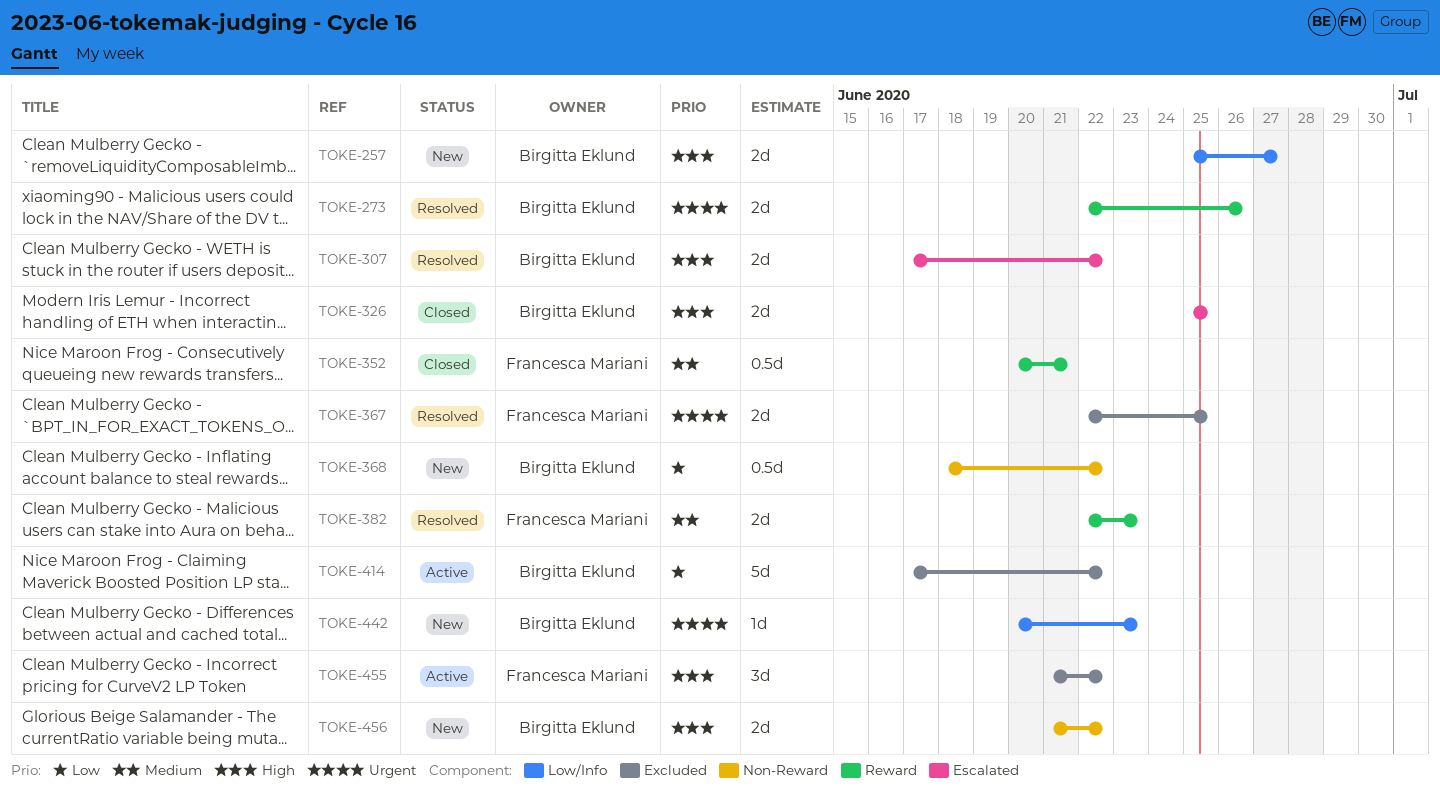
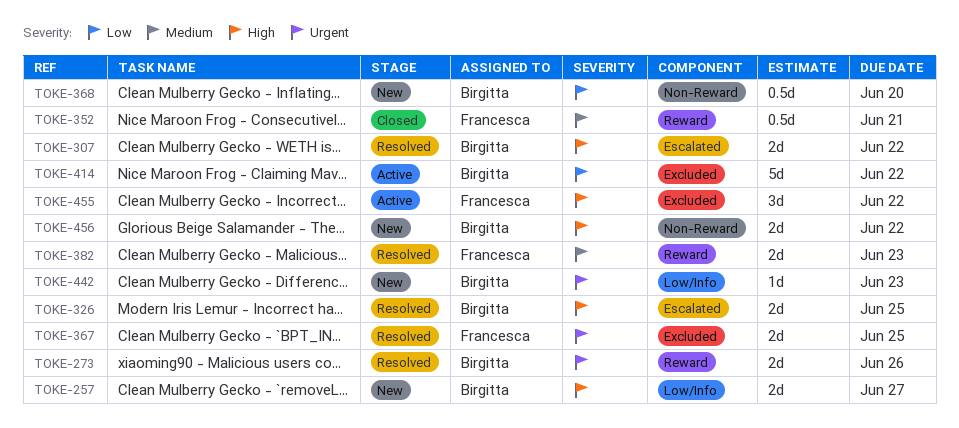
TOKE-326, status: Closed -> Resolved
TOKE-368, due: Jun 22 -> Jun 20

